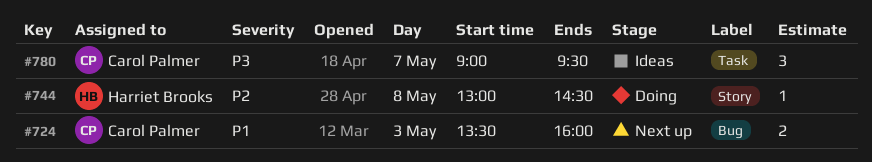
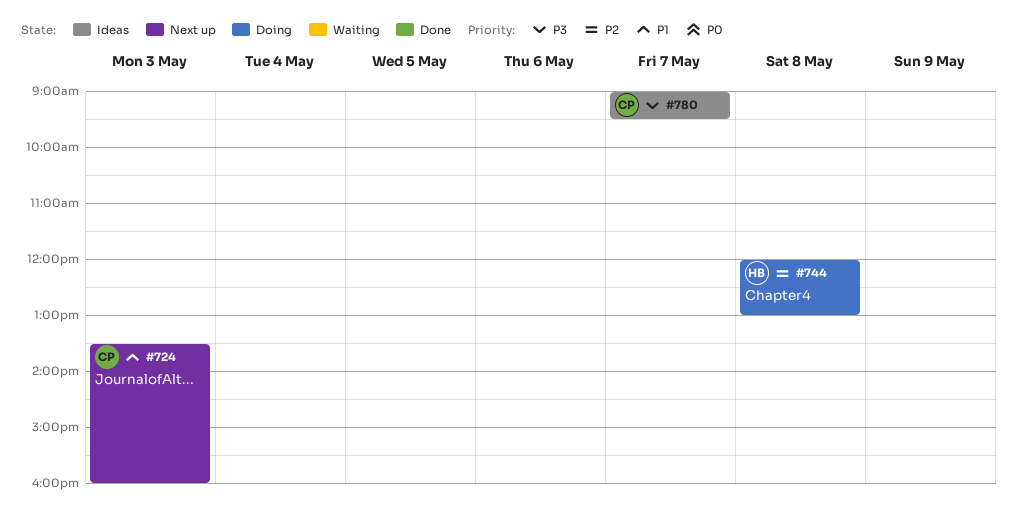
#744, begins: 13:00 -> 12:00
#744, ends: 14:30 -> 13:00

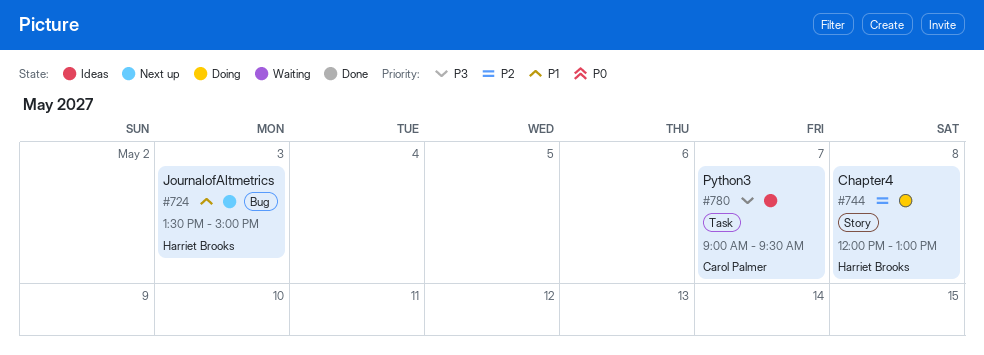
#724, owner: Carol Palmer -> Harriet Brooks
#724, ends: 16:00 -> 15:00

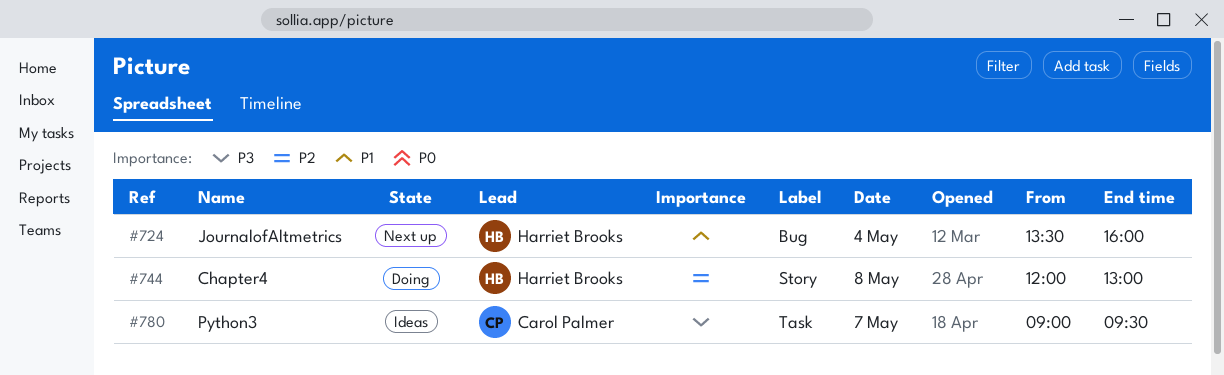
#724, day: May 3 -> May 4
#724, ends: 15:00 -> 16:00

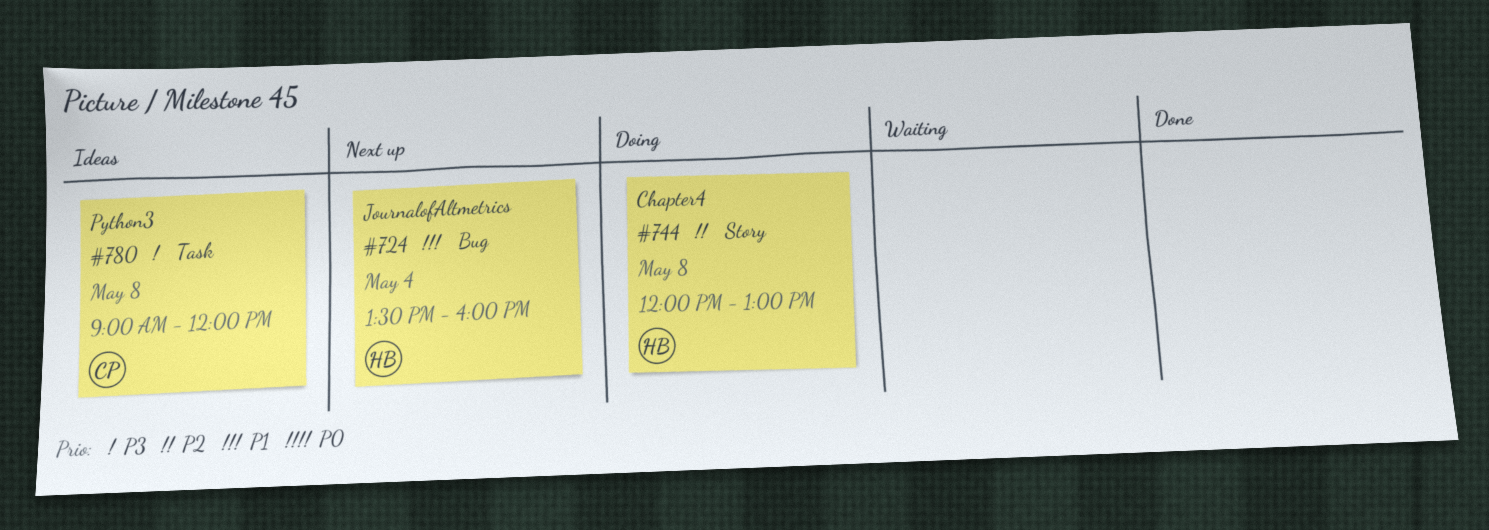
#780, day: May 7 -> May 8
#780, ends: 09:30 -> 12:00

